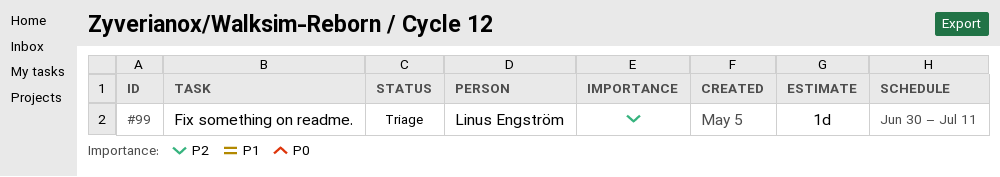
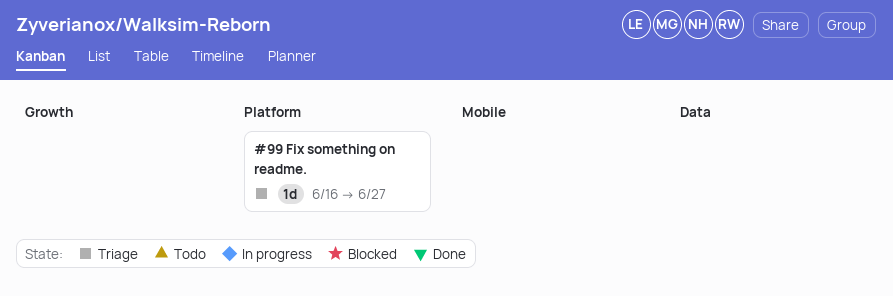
#99, start: Jun 30 -> Jun 16
#99, due: Jul 11 -> Jun 27

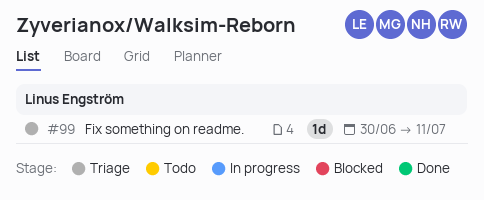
#99, start: Jun 16 -> Jun 30
#99, due: Jun 27 -> Jul 11

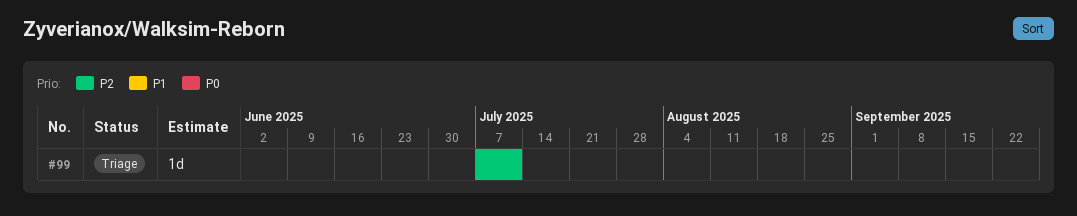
#99, start: Jun 30 -> Jul 7

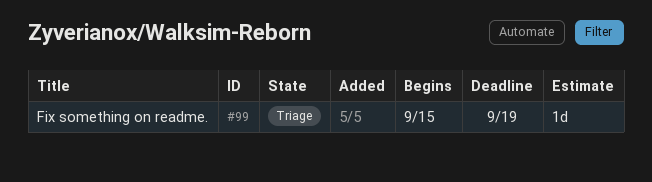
#99, start: Jul 7 -> Sep 15
#99, due: Jul 11 -> Sep 19

